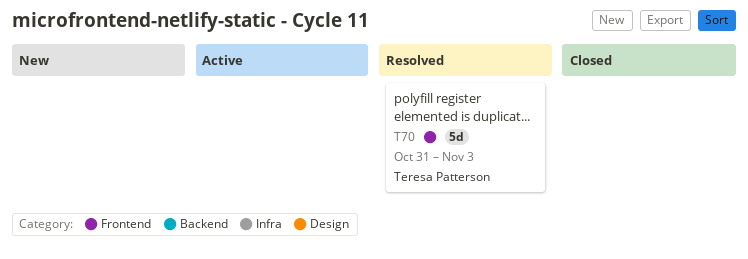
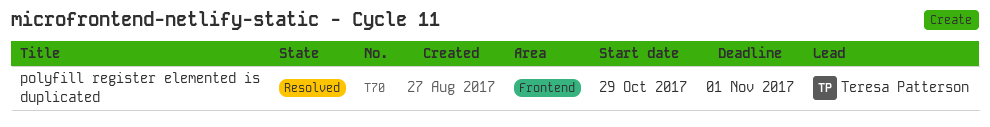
T70, start: Oct 31 -> Oct 29
T70, due: Nov 3 -> Nov 1

